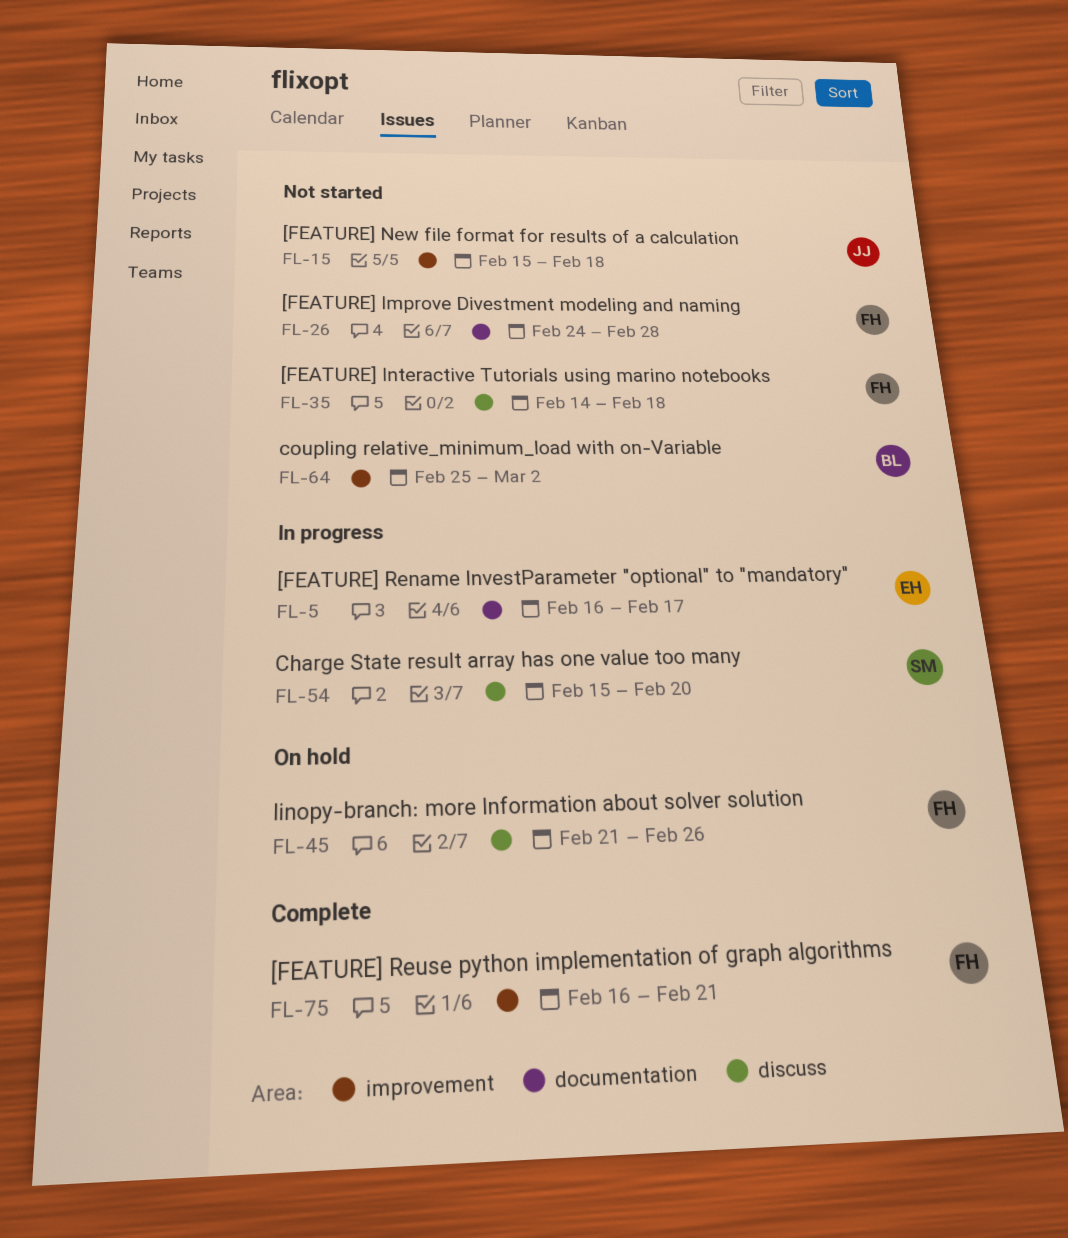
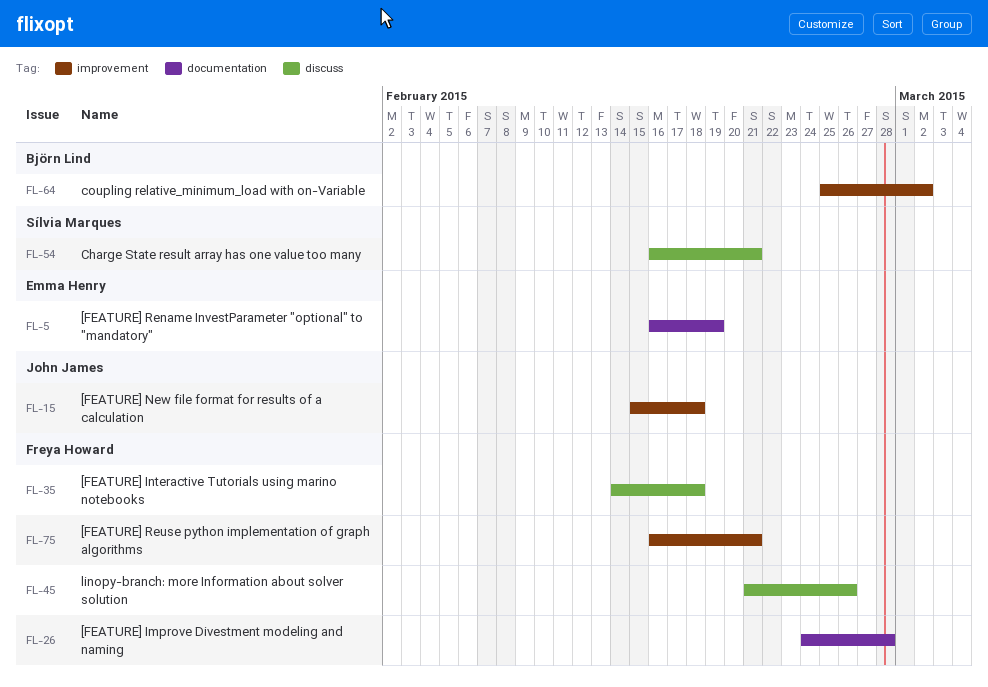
FL-5, due: Feb 17 -> Feb 19
FL-54, start: Feb 15 -> Feb 16
FL-54, due: Feb 20 -> Feb 21

